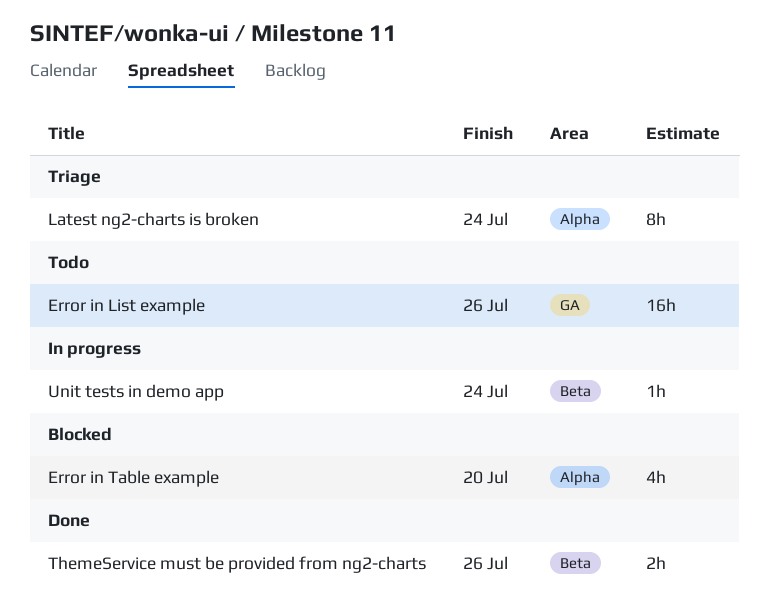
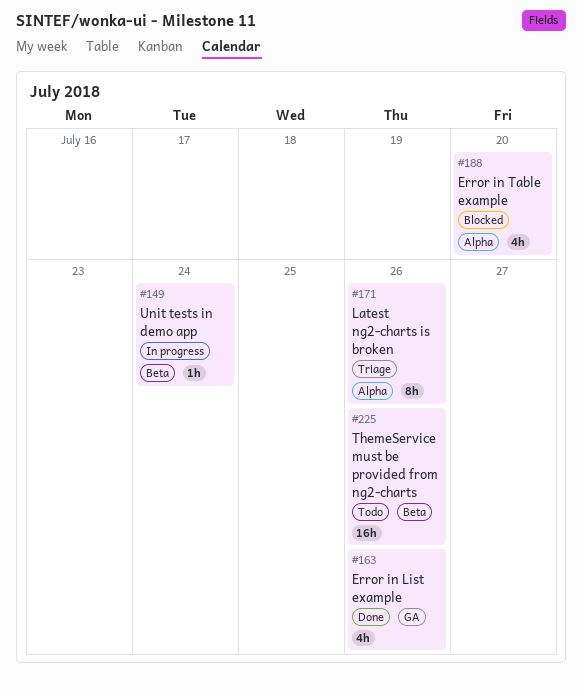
Error in List example, status: Todo -> Done
Error in List example, estimate: 16h -> 4h
Latest ng2-charts is broken, due: Jul 24 -> Jul 26
ThemeService must be provided from ng2-charts, status: Done -> Todo
ThemeService must be provided from ng2-charts, estimate: 2h -> 16h

